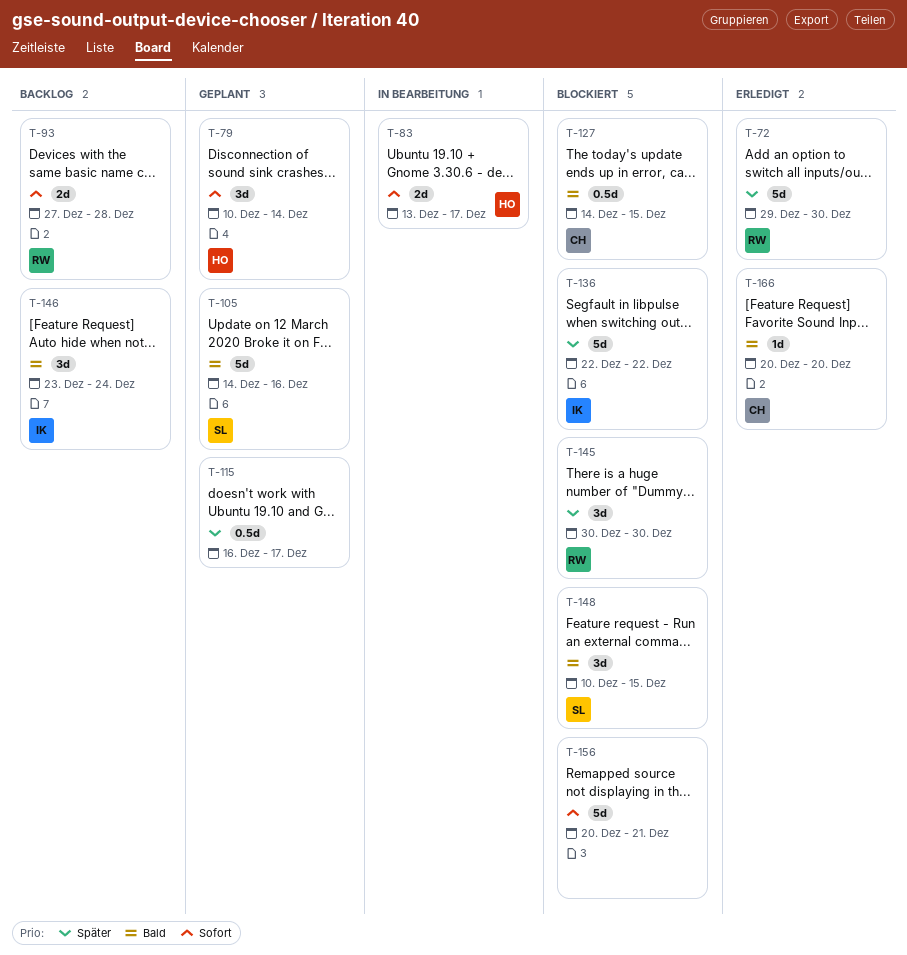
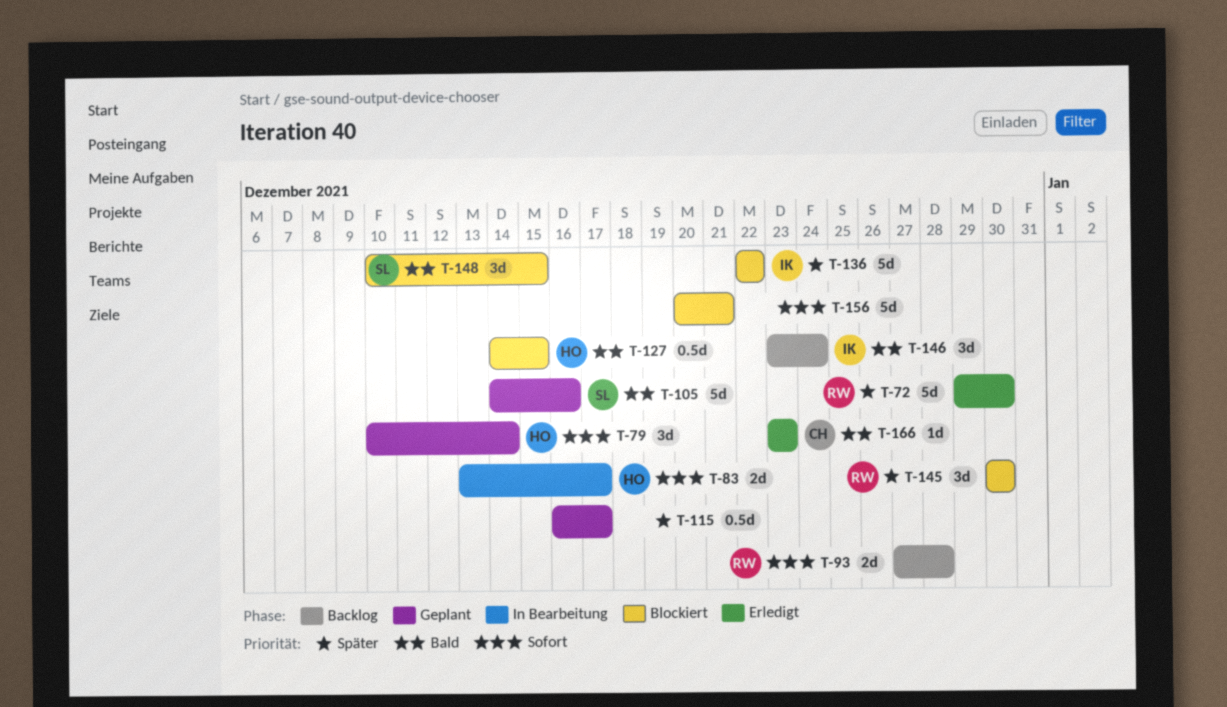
T-127, owner: CH -> HO
T-166, start: Dec 20 -> Dec 23
T-166, due: Dec 20 -> Dec 23

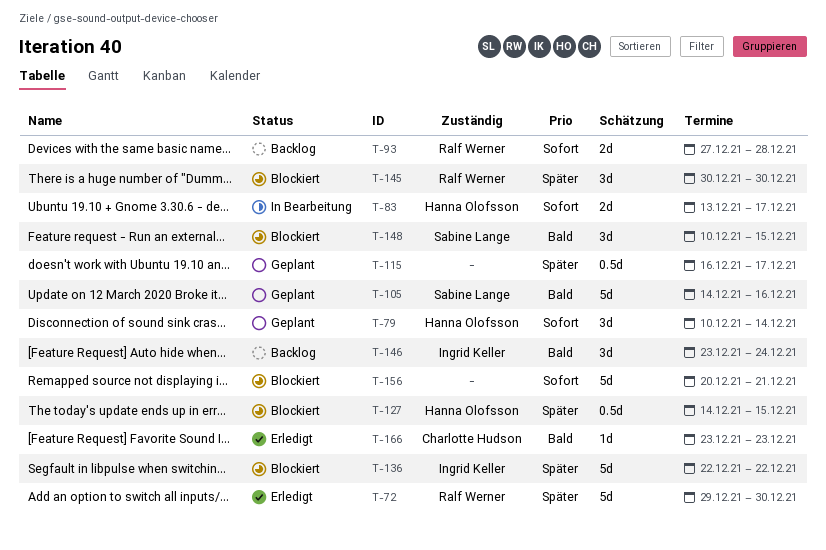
T-127, priority: Bald -> Später

